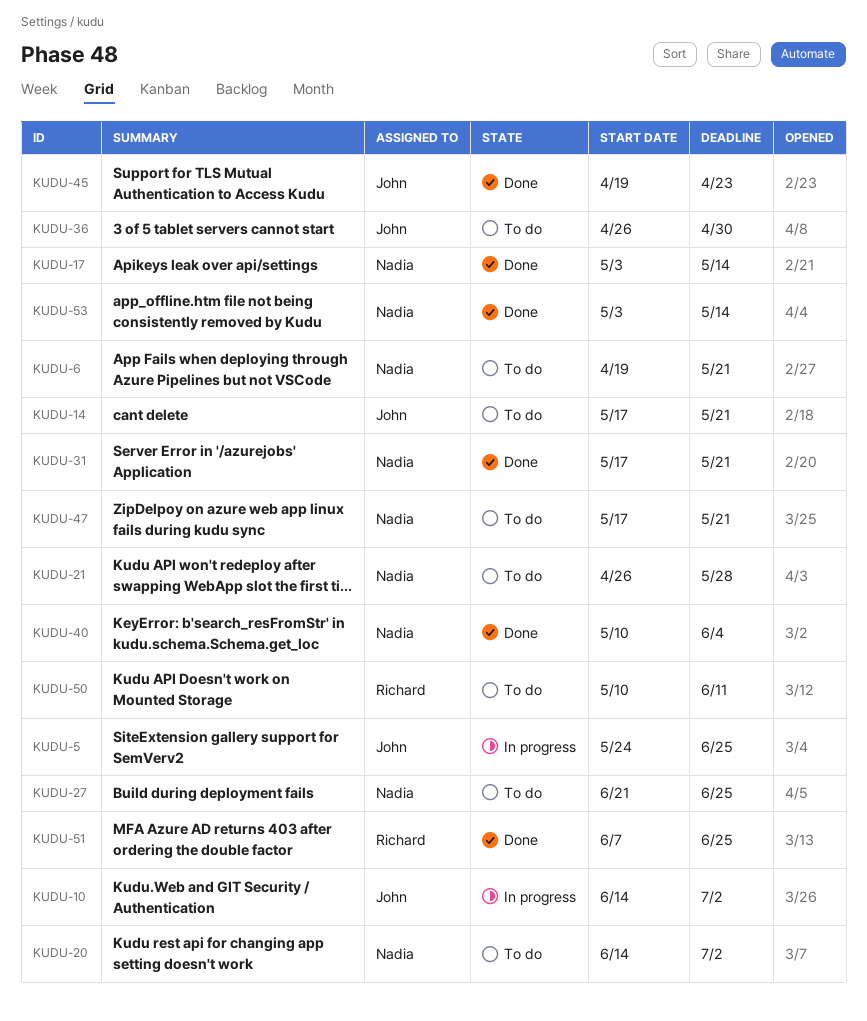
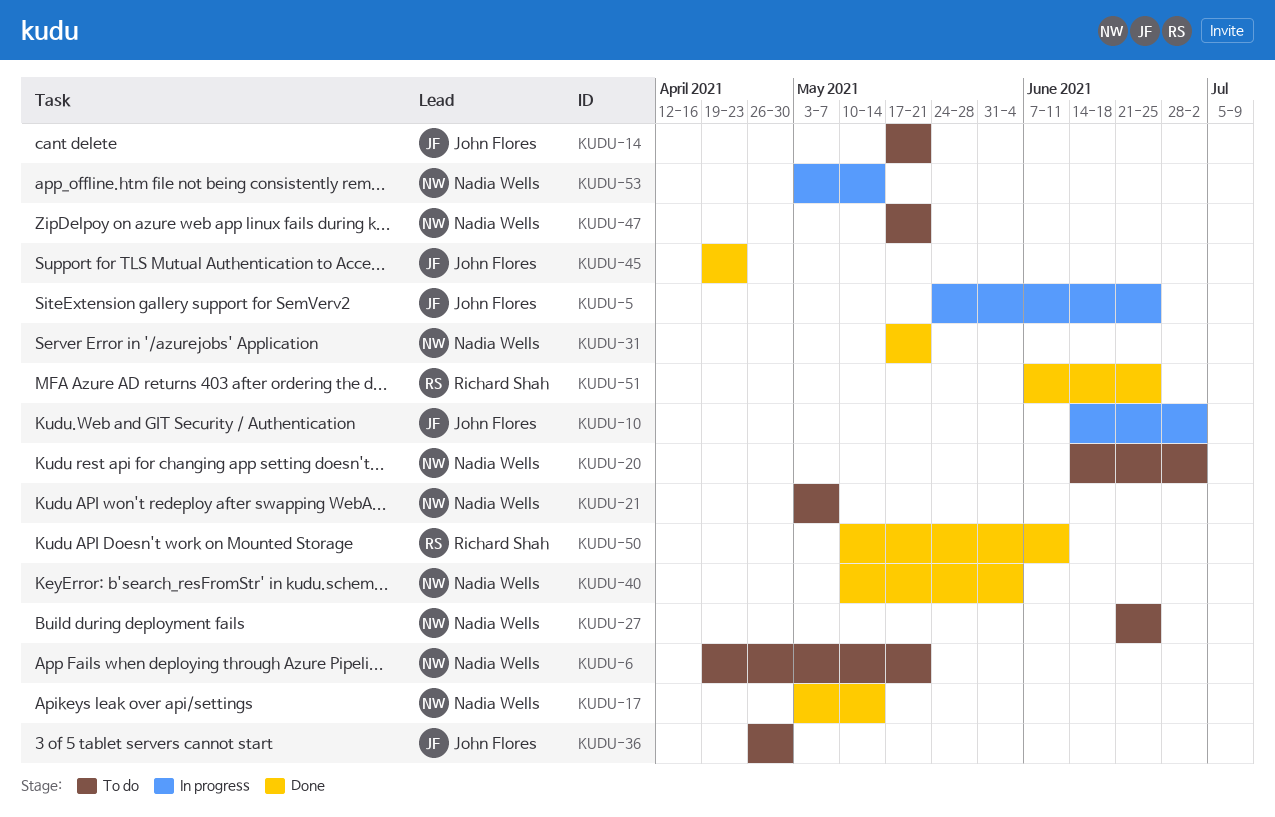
KUDU-21, start: Apr 26 -> May 3
KUDU-21, due: May 28 -> May 7
KUDU-50, status: To do -> Done
KUDU-53, status: Done -> In progress

